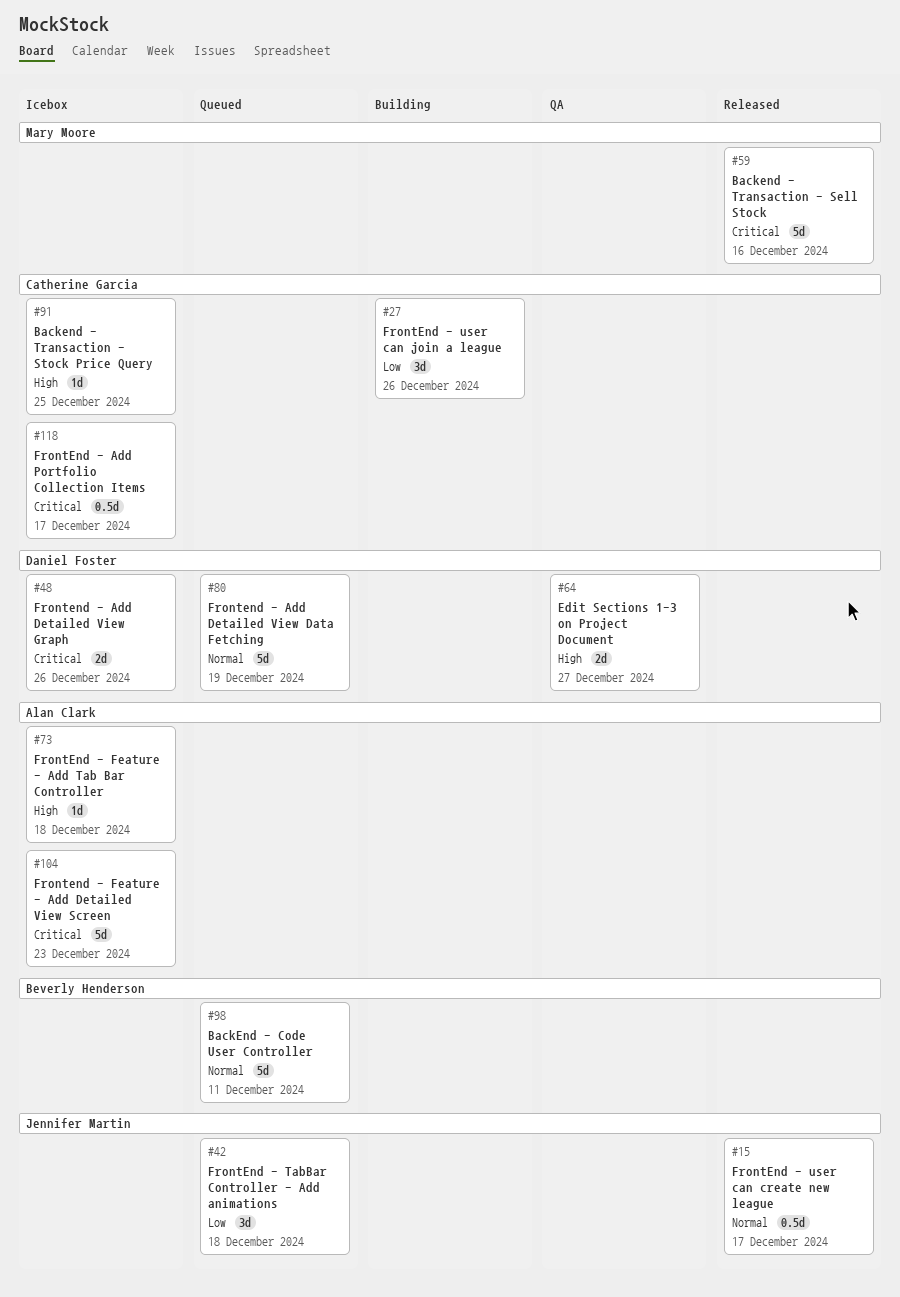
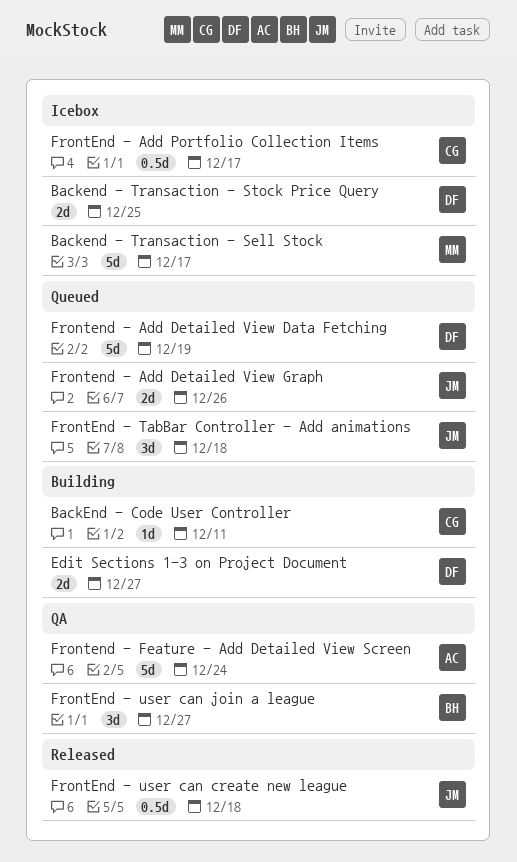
BackEnd - Code User Controller, status: Queued -> Building
BackEnd - Code User Controller, owner: Beverly Henderson -> Catherine Garcia
BackEnd - Code User Controller, estimate: 5d -> 1d
Backend - Transaction - Sell Stock, status: Released -> Icebox
Backend - Transaction - Sell Stock, due: Dec 16 -> Dec 17
Backend - Transaction - Stock Price Query, owner: Catherine Garcia -> Daniel Foster
Backend - Transaction - Stock Price Query, estimate: 1d -> 2d
Edit Sections 1-3 on Project Document, status: QA -> Building
Frontend - Add Detailed View Graph, status: Icebox -> Queued
Frontend - Add Detailed View Graph, owner: Daniel Foster -> Jennifer Martin
Frontend - Feature - Add Detailed View Screen, status: Icebox -> QA
Frontend - Feature - Add Detailed View Screen, due: Dec 23 -> Dec 24
FrontEnd - Feature - Add Tab Bar Controller: present -> none
FrontEnd - user can create new league, due: Dec 17 -> Dec 18
FrontEnd - user can join a league, status: Building -> QA
FrontEnd - user can join a league, owner: Catherine Garcia -> Beverly Henderson
FrontEnd - user can join a league, due: Dec 26 -> Dec 27

